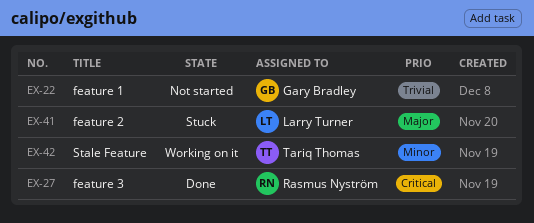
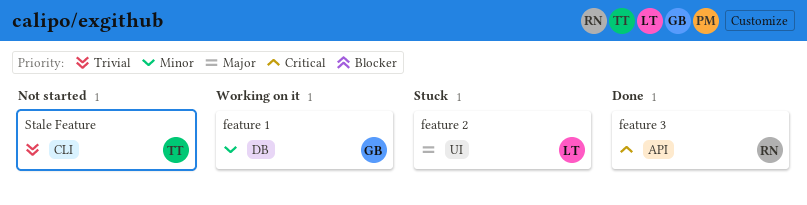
feature 1, status: Not started -> Working on it
feature 1, priority: Trivial -> Minor
Stale Feature, status: Working on it -> Not started
Stale Feature, priority: Minor -> Trivial

